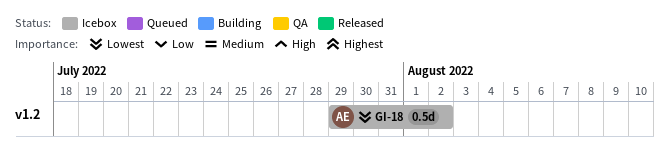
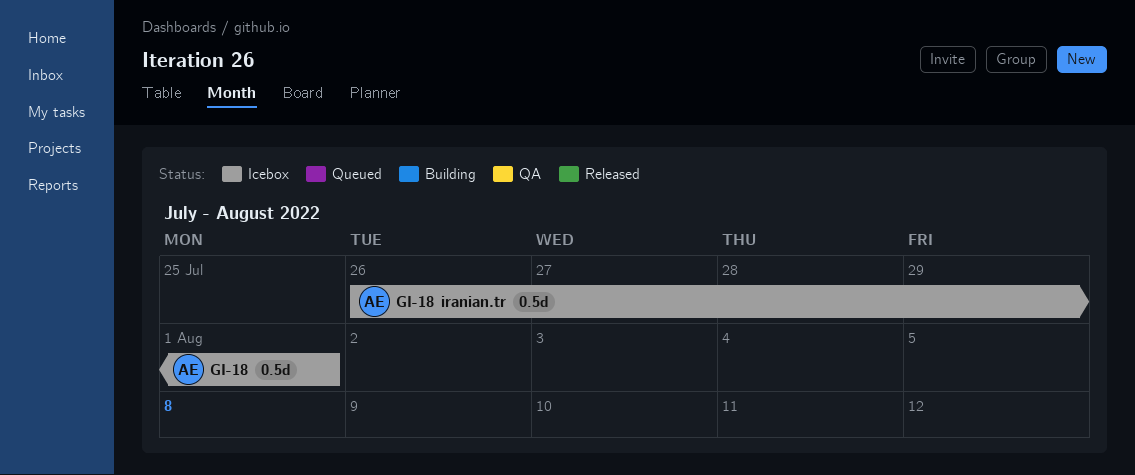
GI-18, start: Jul 29 -> Jul 26
GI-18, due: Aug 2 -> Aug 1

